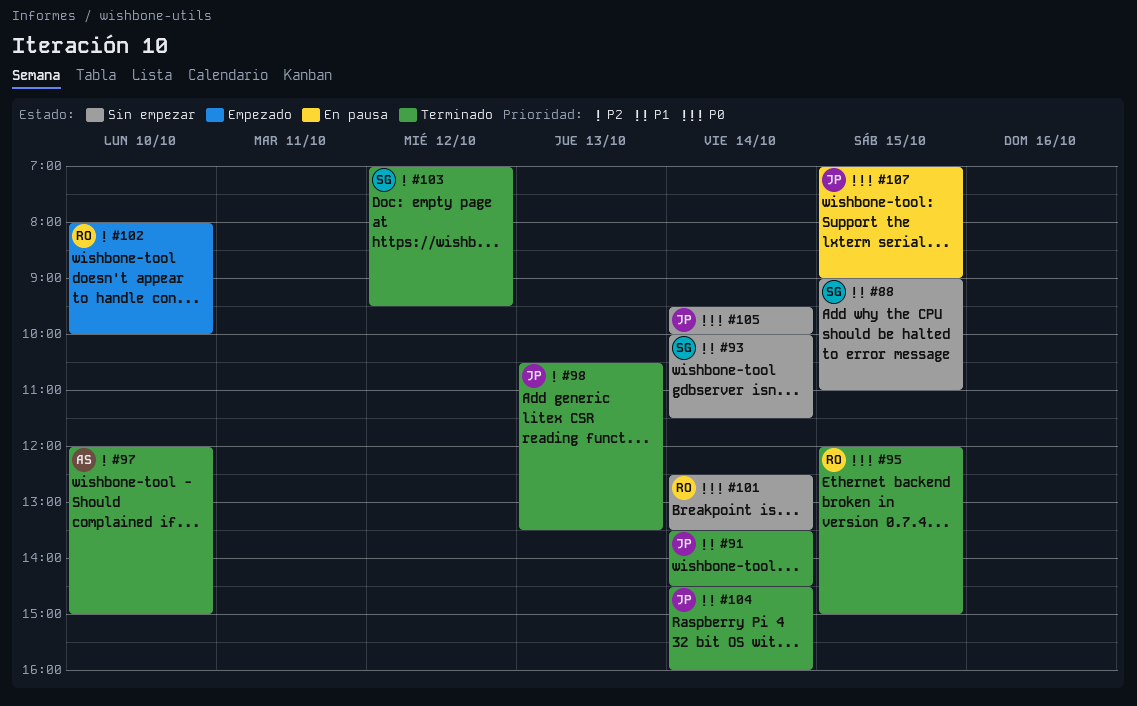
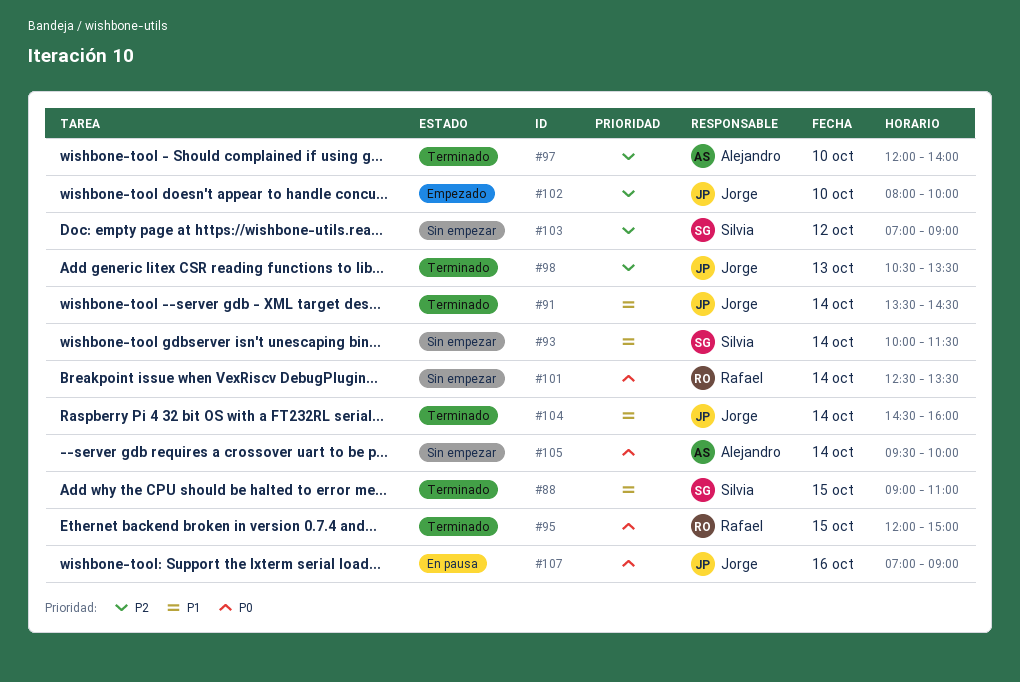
#88, status: Sin empezar -> Terminado
#97, ends: 15:00 -> 14:00
#102, owner: Rafael -> Jorge
#103, status: Terminado -> Sin empezar
#103, ends: 09:30 -> 09:00
#105, owner: Jorge -> Alejandro
#107, day: Oct 15 -> Oct 16

